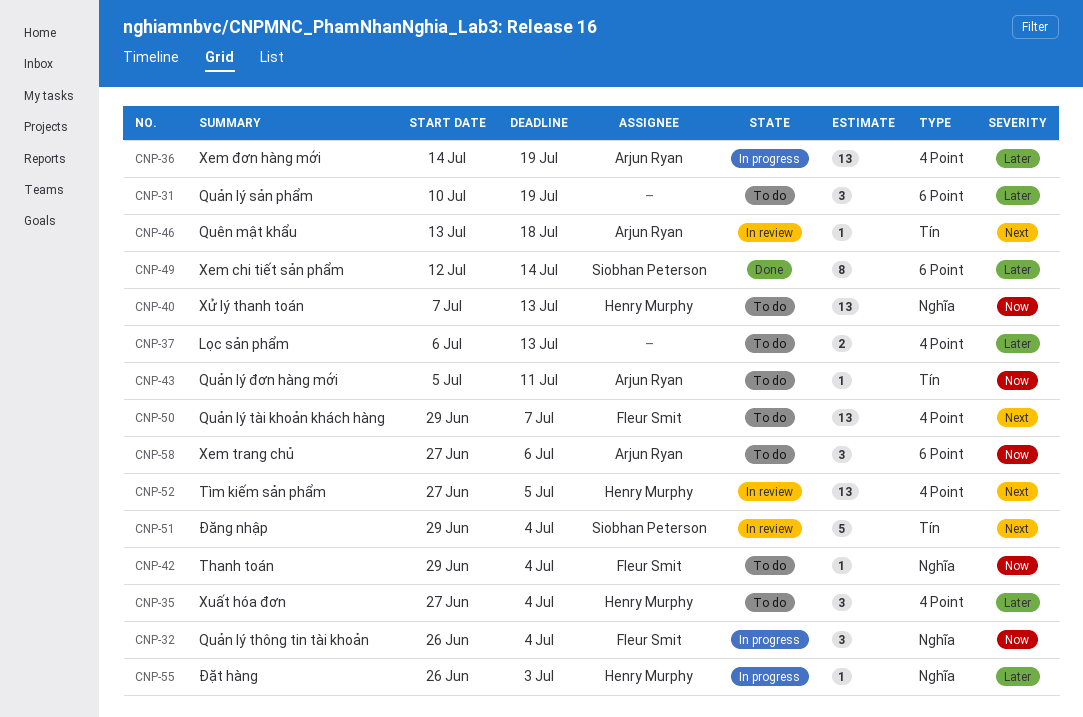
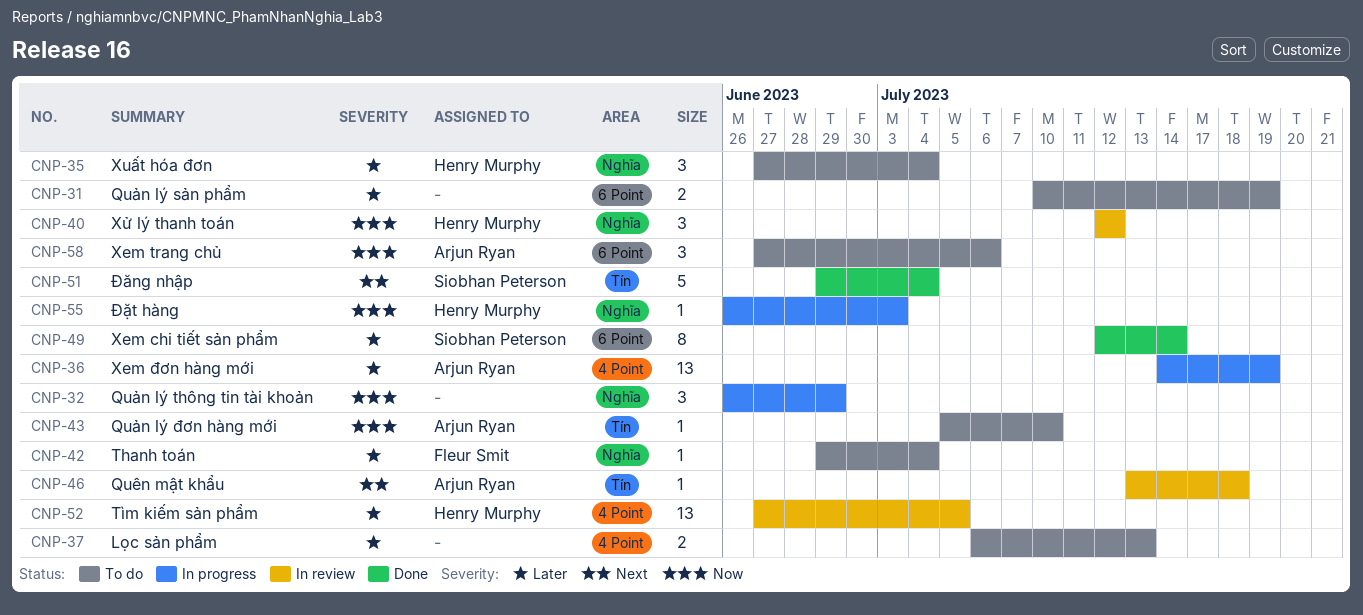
CNP-31, estimate: 3 -> 2
CNP-32, owner: Fleur Smit -> none
CNP-32, due: Jul 4 -> Jun 29
CNP-35, label: 4 Point -> Nghĩa
CNP-40, status: To do -> In review
CNP-40, estimate: 13 -> 3
CNP-40, start: Jul 7 -> Jul 12
CNP-40, due: Jul 13 -> Jul 12
CNP-42, priority: Now -> Later
CNP-43, due: Jul 11 -> Jul 10
CNP-50: present -> none
CNP-51, status: In review -> Done
CNP-52, priority: Next -> Later
CNP-55, priority: Later -> Now

